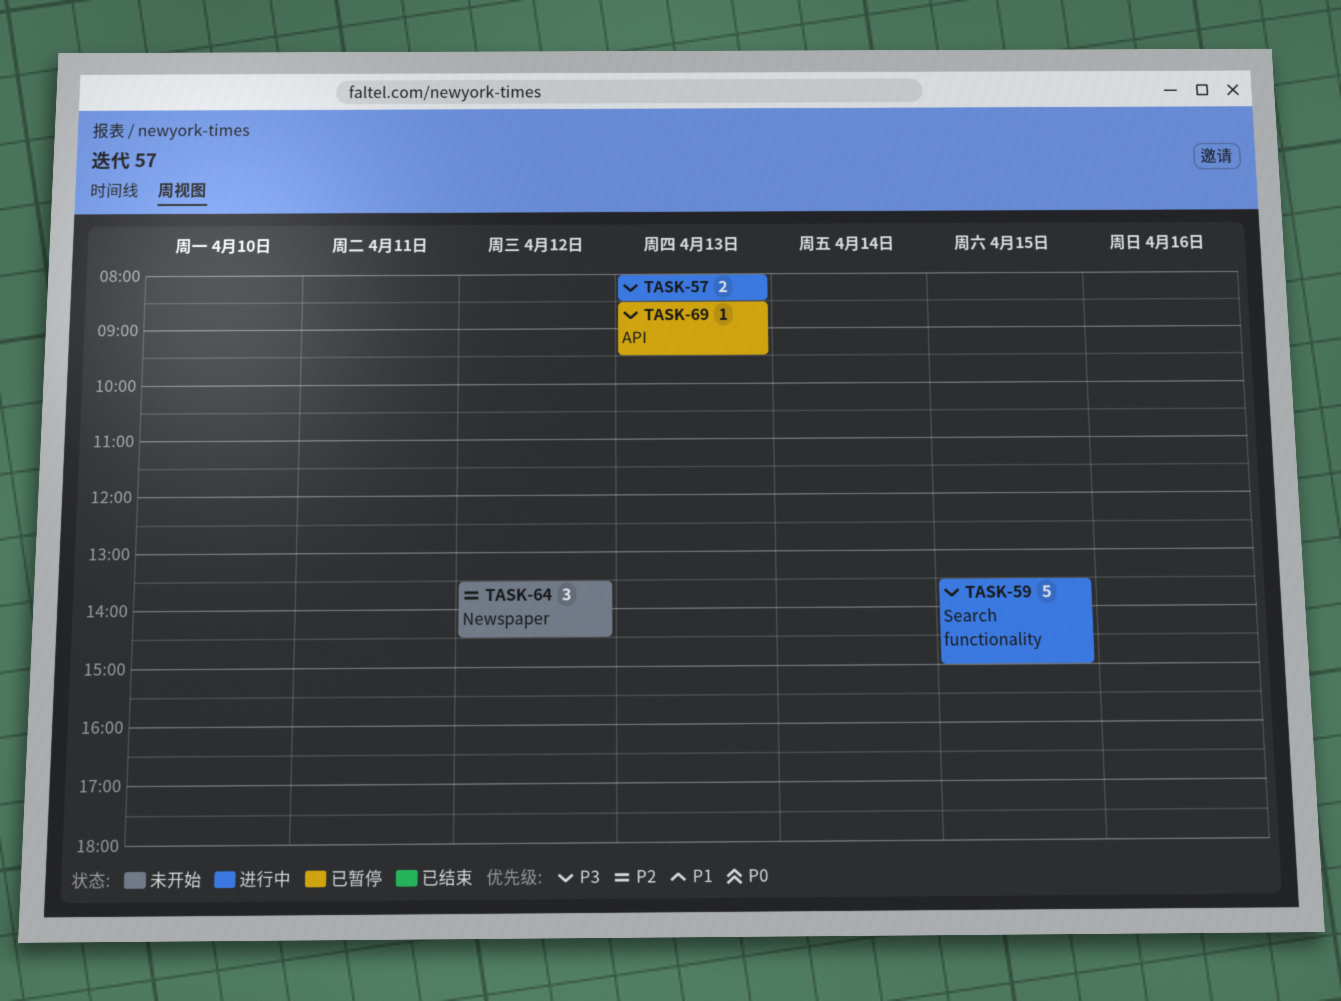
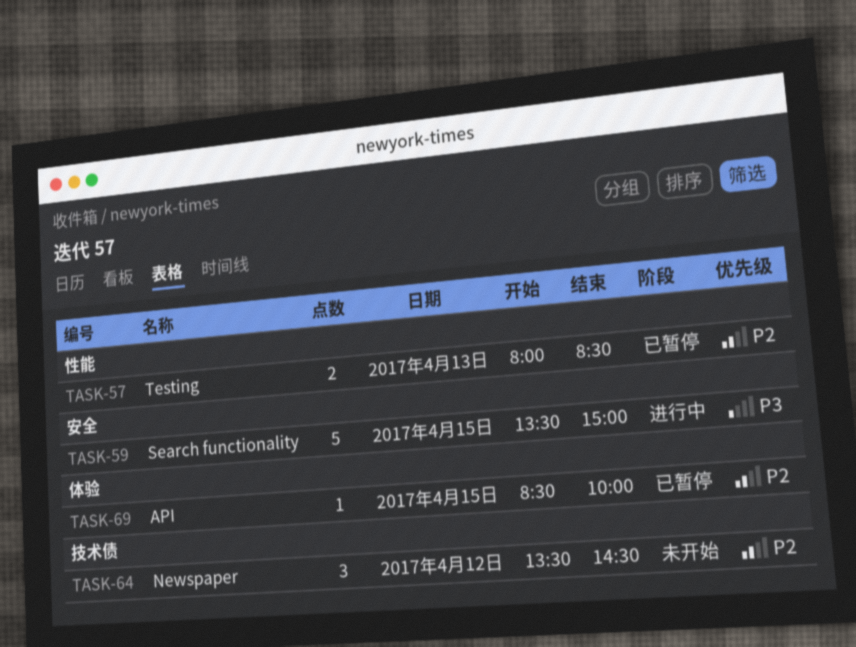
TASK-57, status: 进行中 -> 已暂停
TASK-57, priority: P3 -> P2
TASK-69, priority: P3 -> P2
TASK-69, day: Apr 13 -> Apr 15
TASK-69, ends: 09:30 -> 10:00

